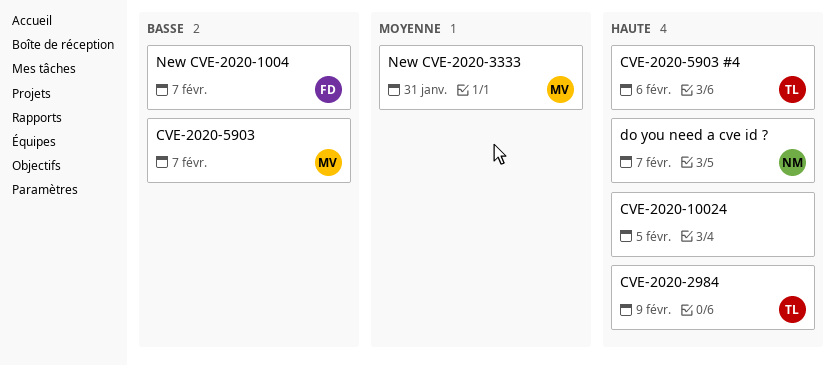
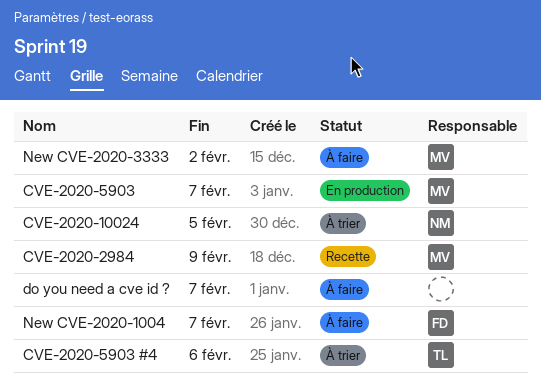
CVE-2020-10024, owner: none -> NM
CVE-2020-2984, owner: TL -> MV
do you need a cve id ?, owner: NM -> none
New CVE-2020-3333, due: Jan 31 -> Feb 2

